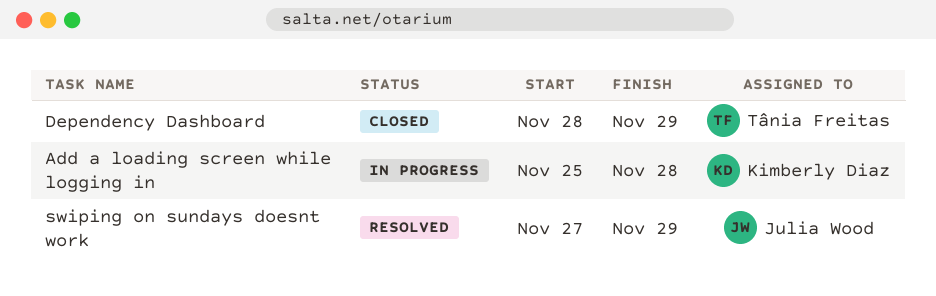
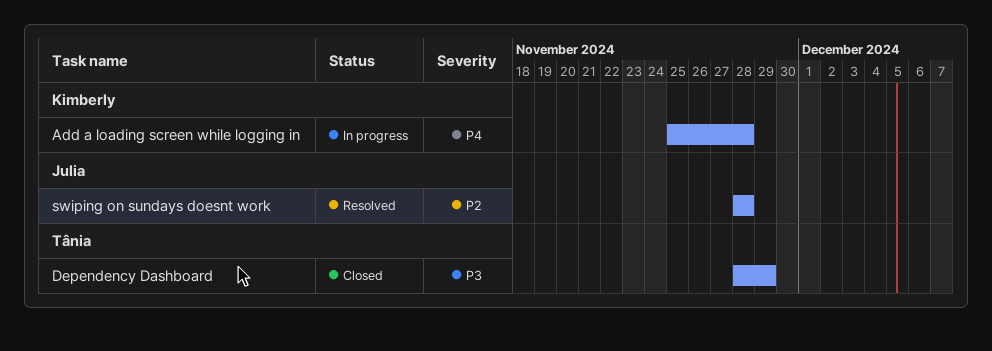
swiping on sundays doesnt work, start: Nov 27 -> Nov 28
swiping on sundays doesnt work, due: Nov 29 -> Nov 28

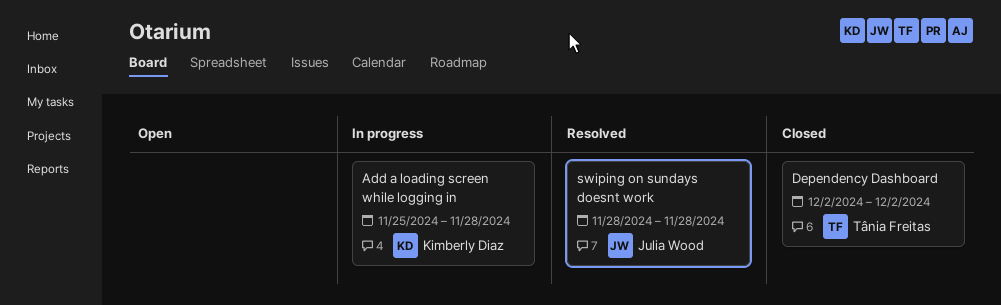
Dependency Dashboard, start: Nov 28 -> Dec 2
Dependency Dashboard, due: Nov 29 -> Dec 2

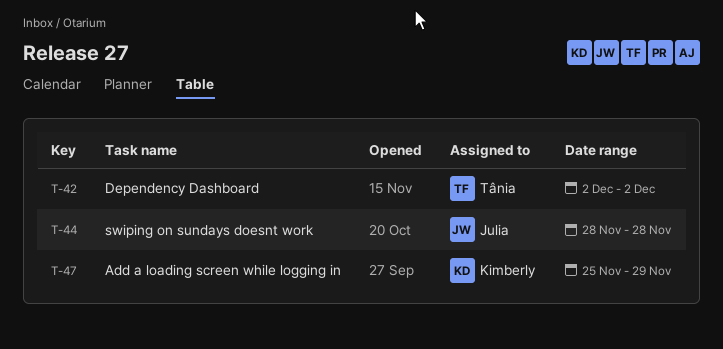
Add a loading screen while logging in, due: Nov 28 -> Nov 29

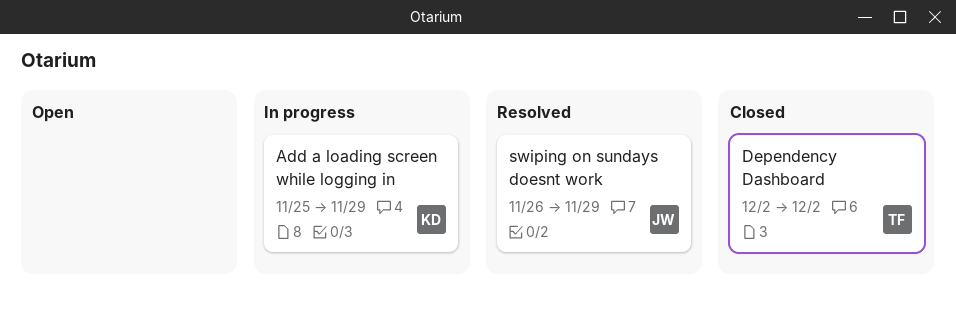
swiping on sundays doesnt work, start: Nov 28 -> Nov 26
swiping on sundays doesnt work, due: Nov 28 -> Nov 29

